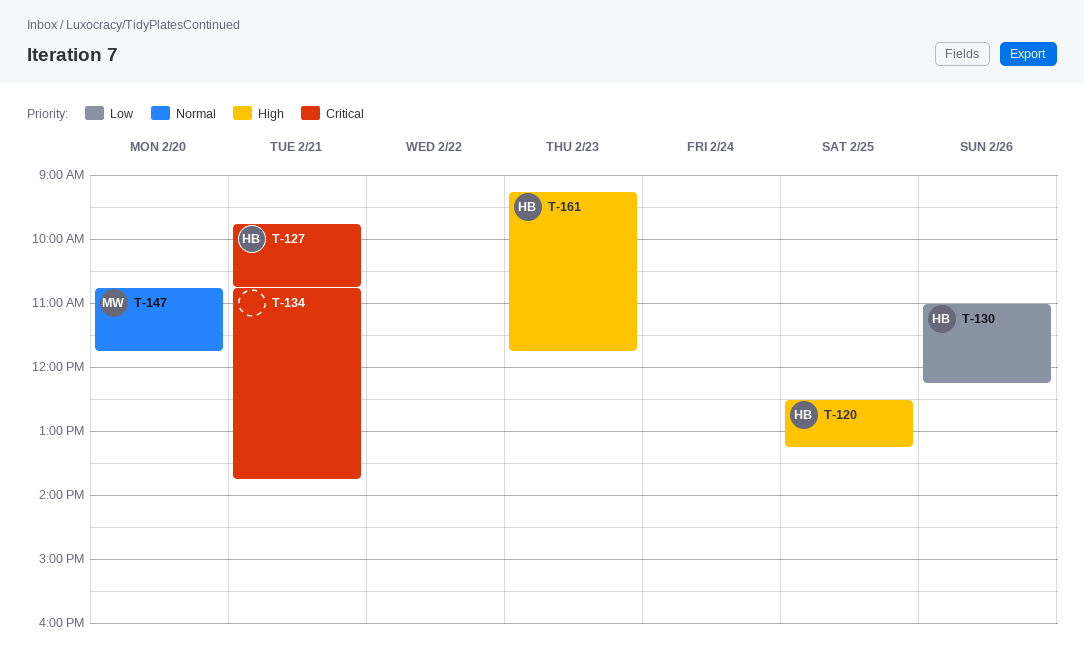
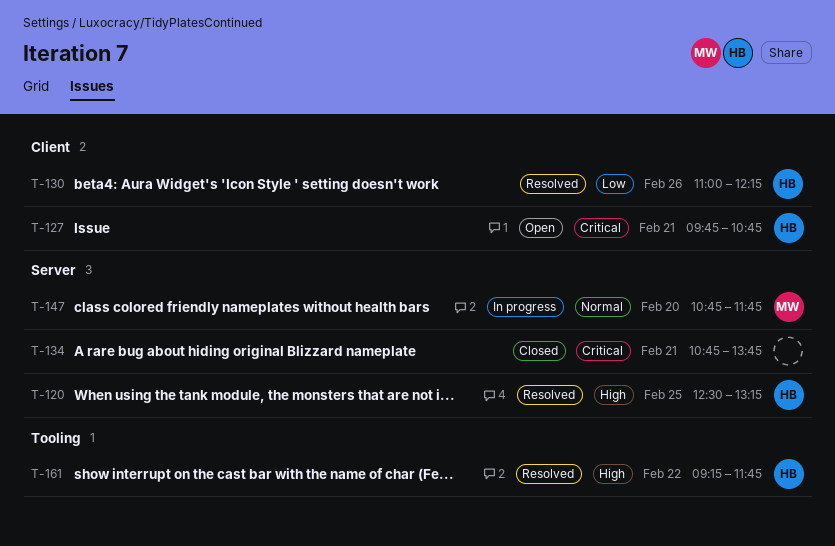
T-161, day: Feb 23 -> Feb 22

